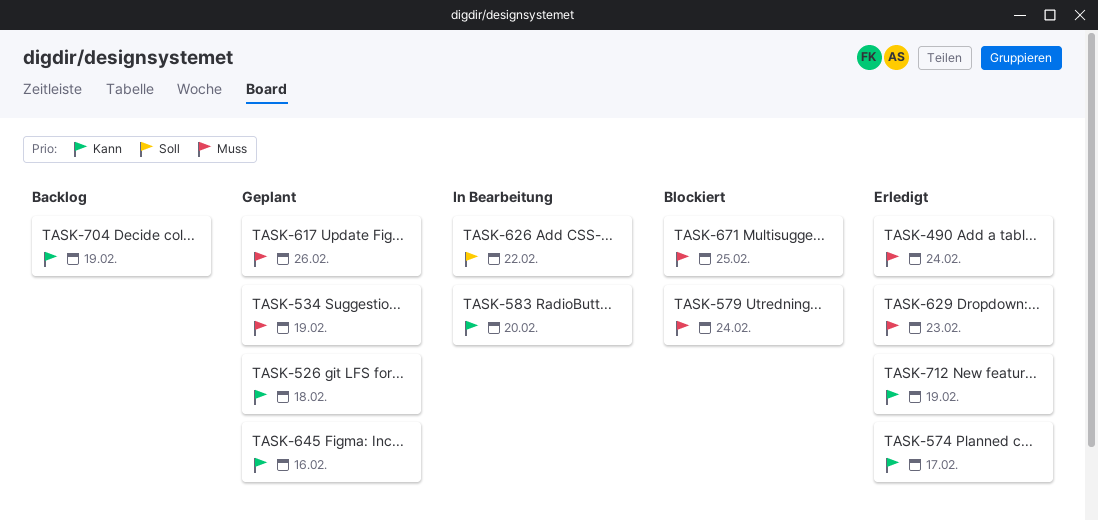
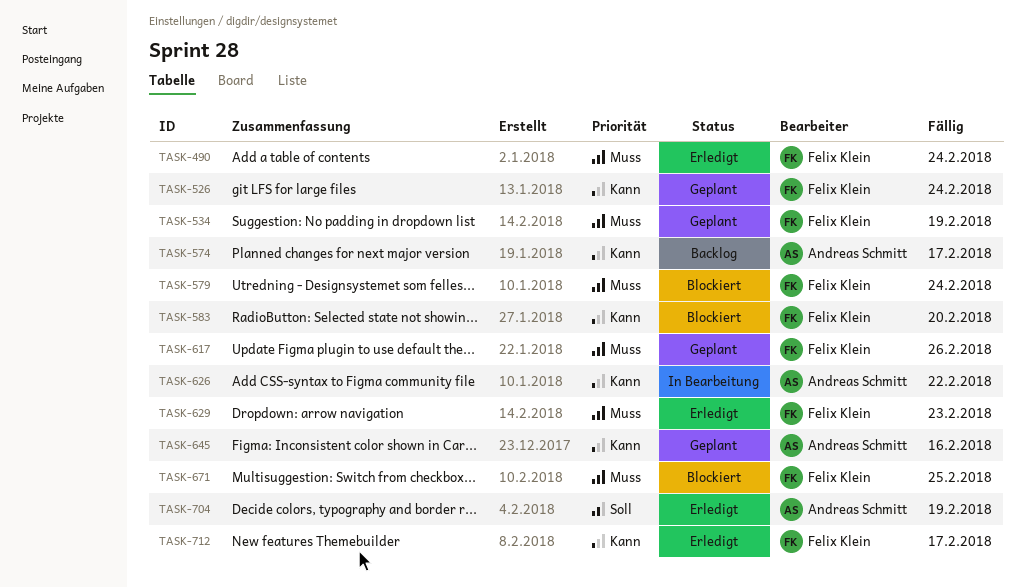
TASK-526, due: Feb 18 -> Feb 24
TASK-574, status: Erledigt -> Backlog
TASK-583, status: In Bearbeitung -> Blockiert
TASK-626, priority: Soll -> Kann
TASK-704, status: Backlog -> Erledigt
TASK-704, priority: Kann -> Soll
TASK-712, due: Feb 19 -> Feb 17

